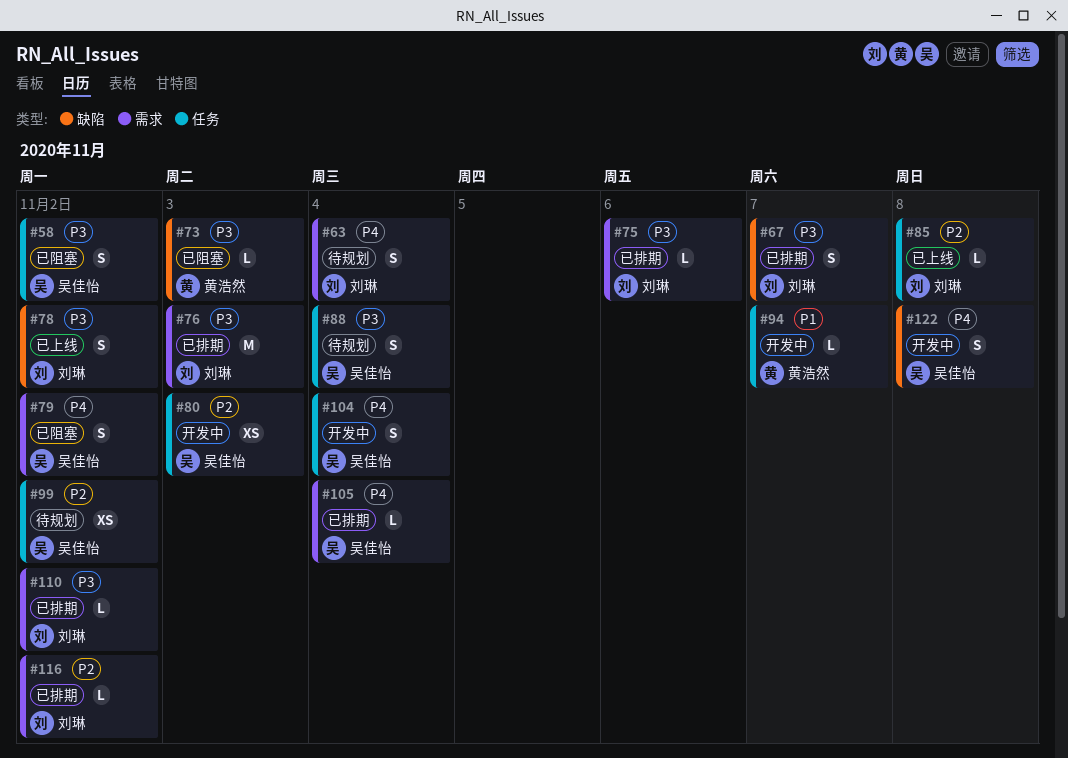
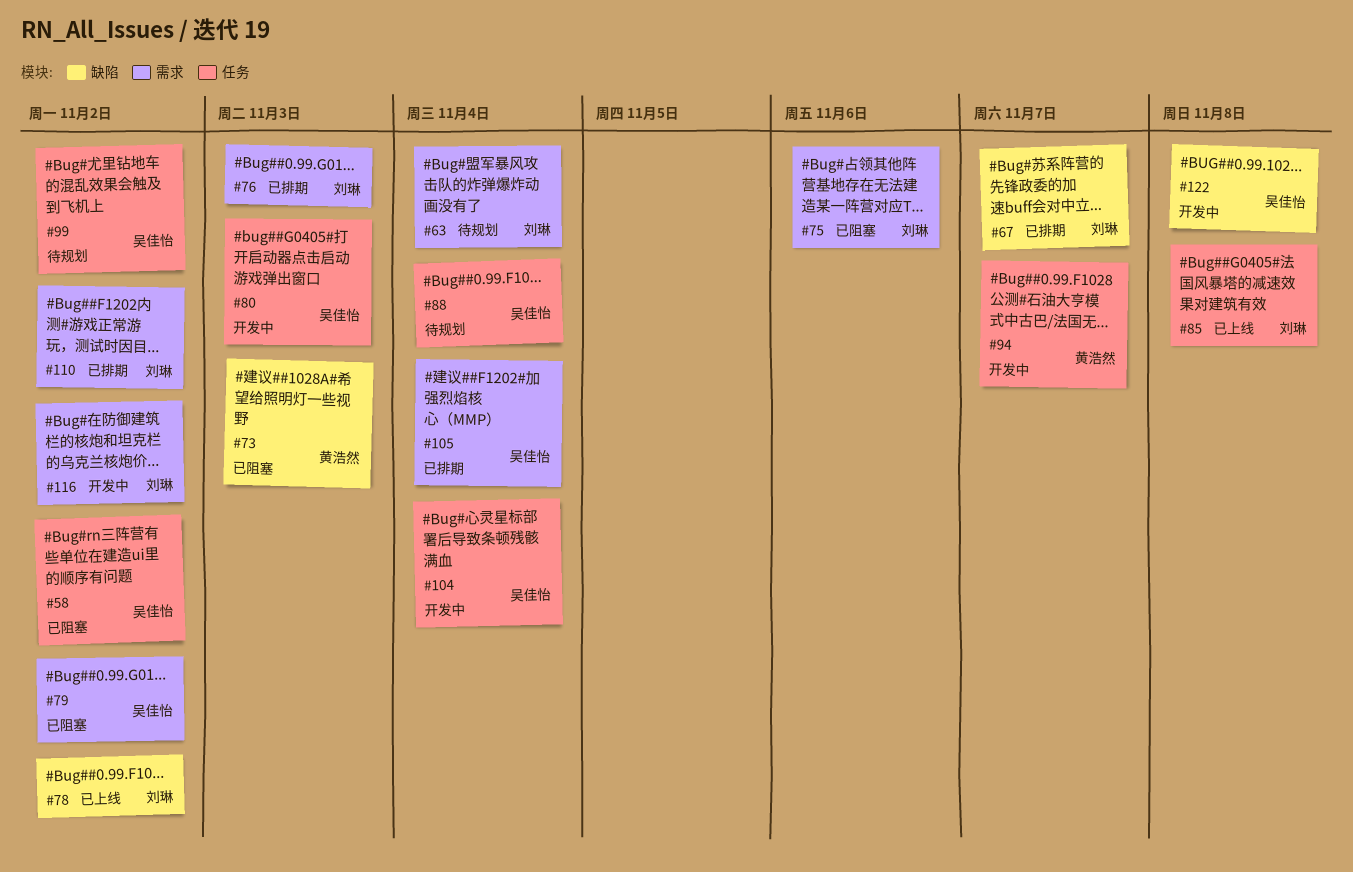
#75, status: 已排期 -> 已阻塞
#116, status: 已排期 -> 开发中

